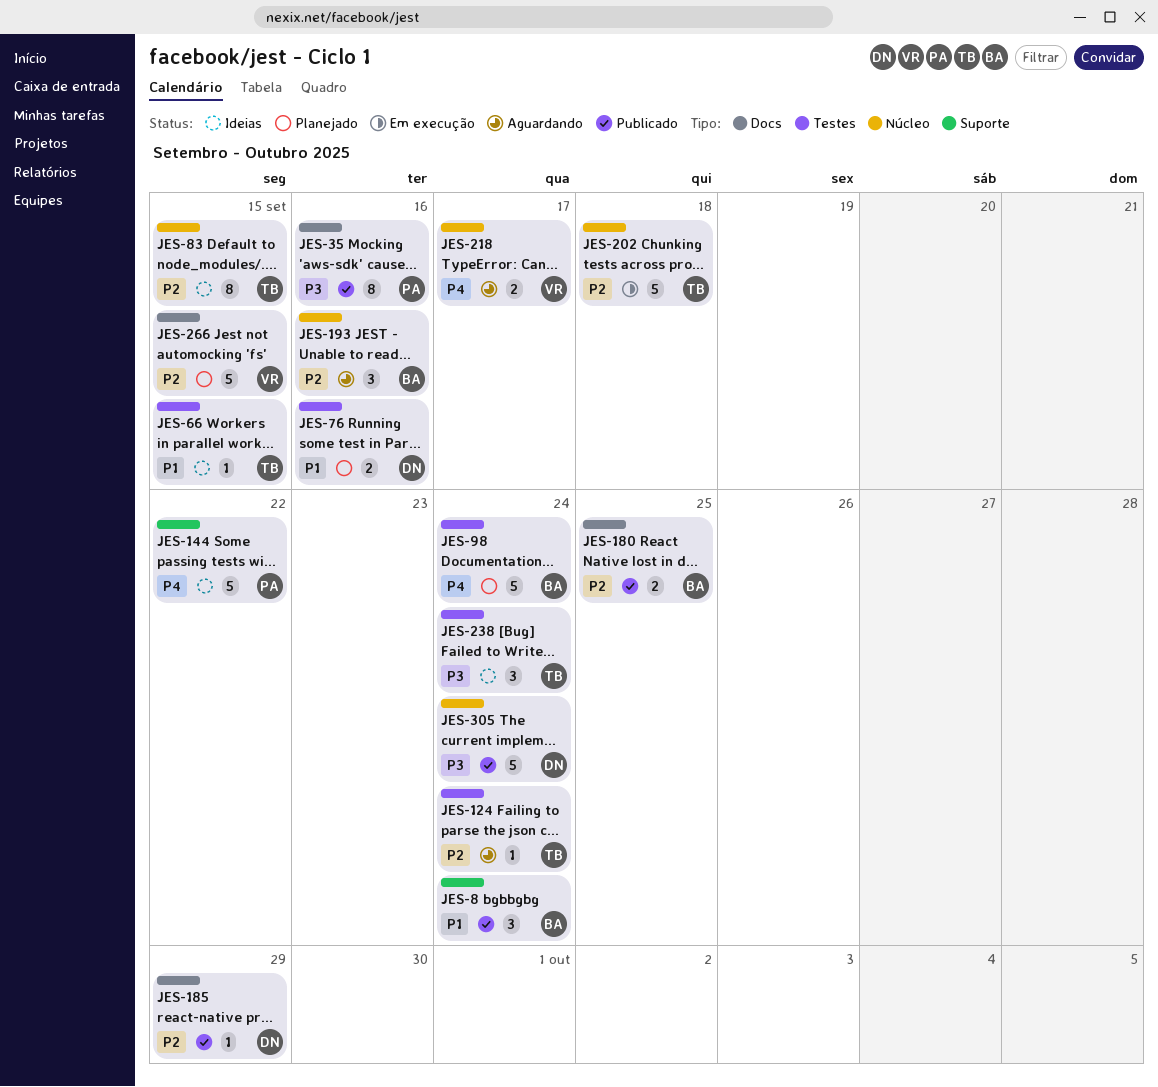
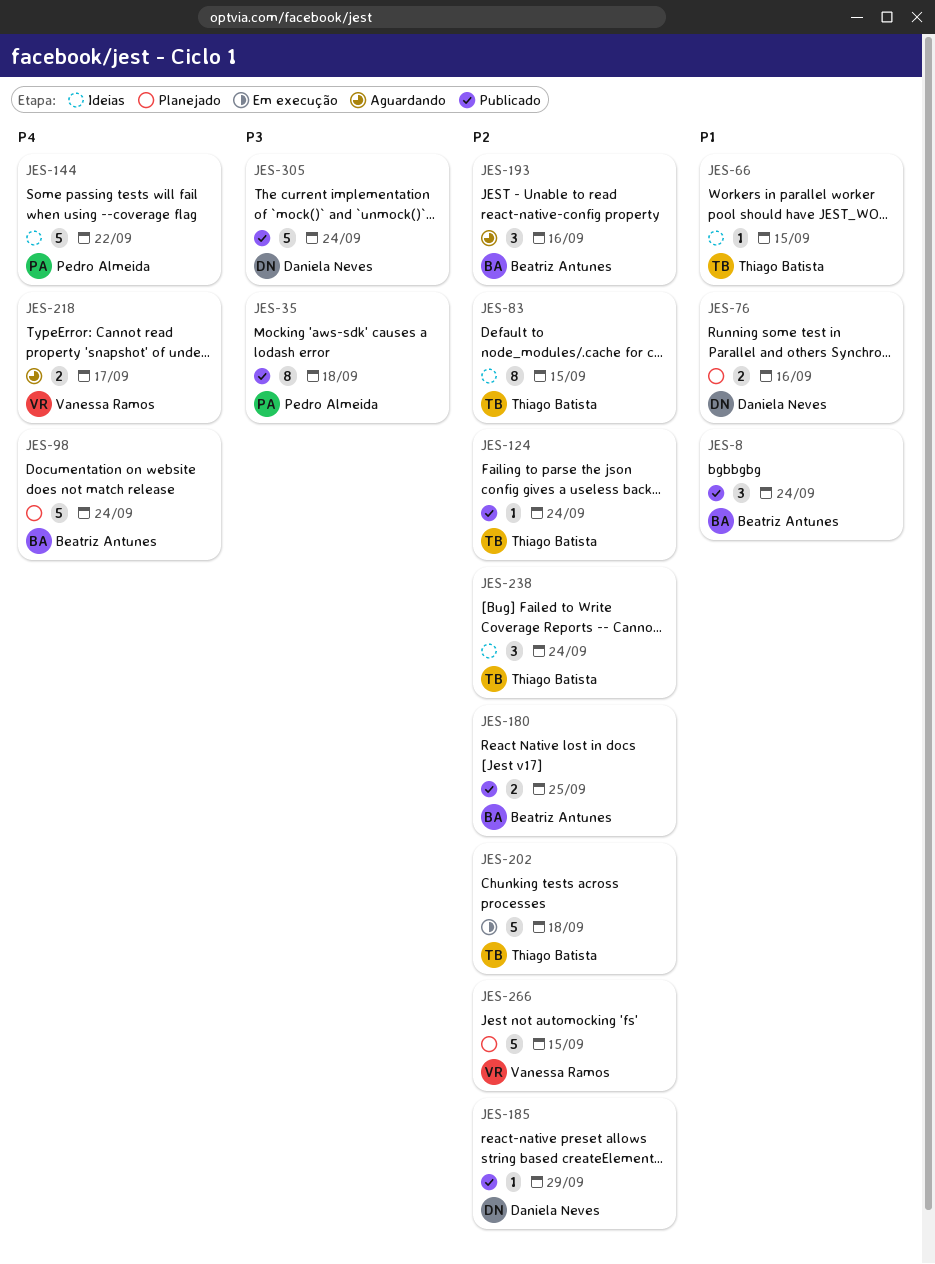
JES-35, due: Sep 16 -> Sep 18
JES-124, status: Aguardando -> Publicado
JES-238, priority: P3 -> P2

